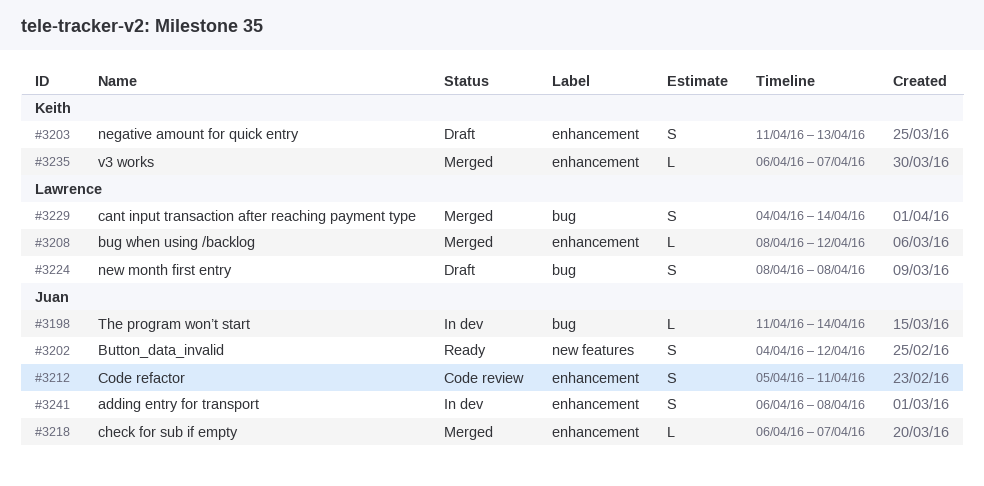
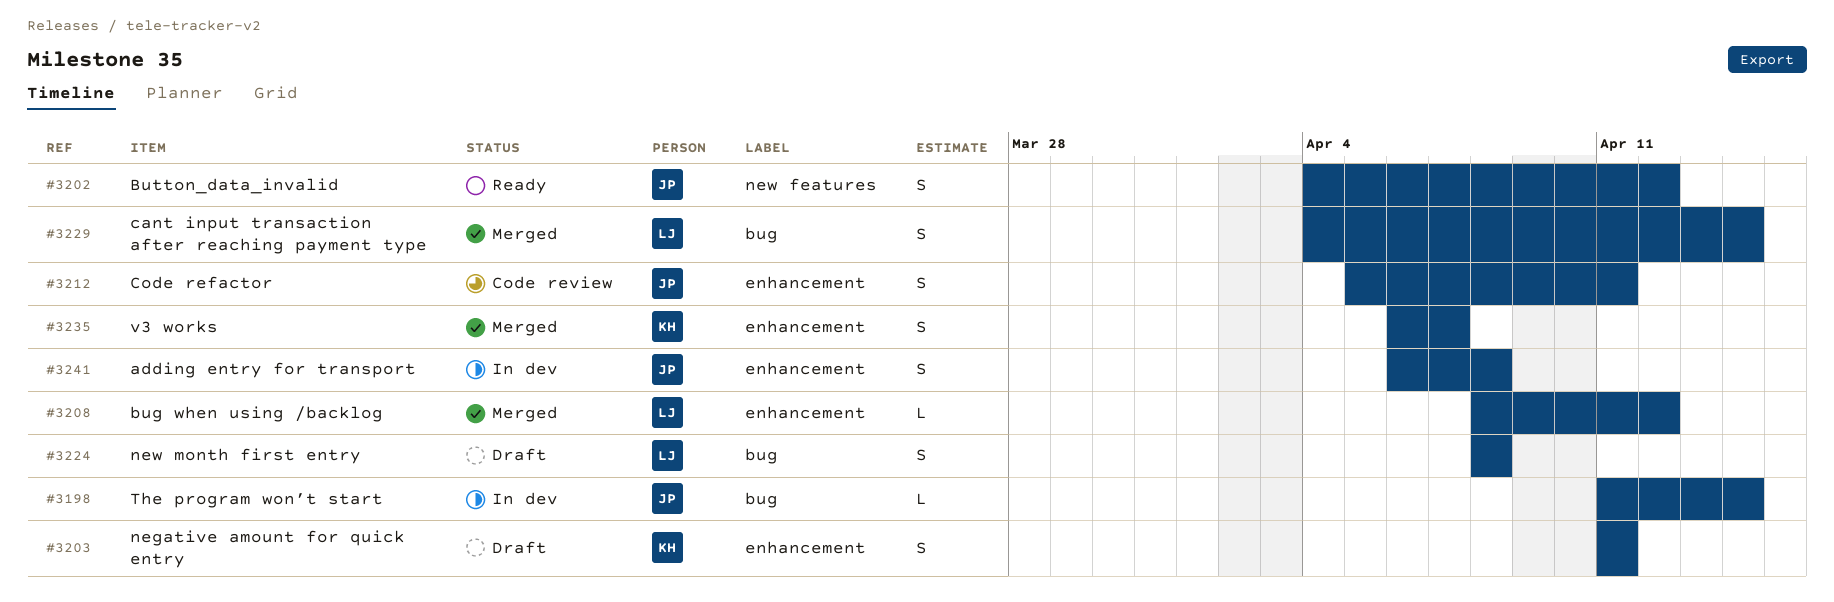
#3203, due: Apr 13 -> Apr 11
#3218: present -> none
#3235, estimate: L -> S

